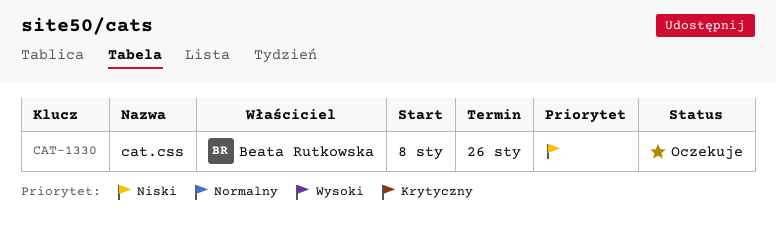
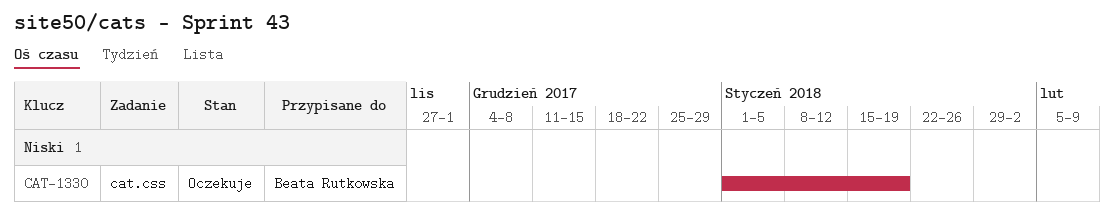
CAT-1330, start: Jan 8 -> Jan 1
CAT-1330, due: Jan 26 -> Jan 19

